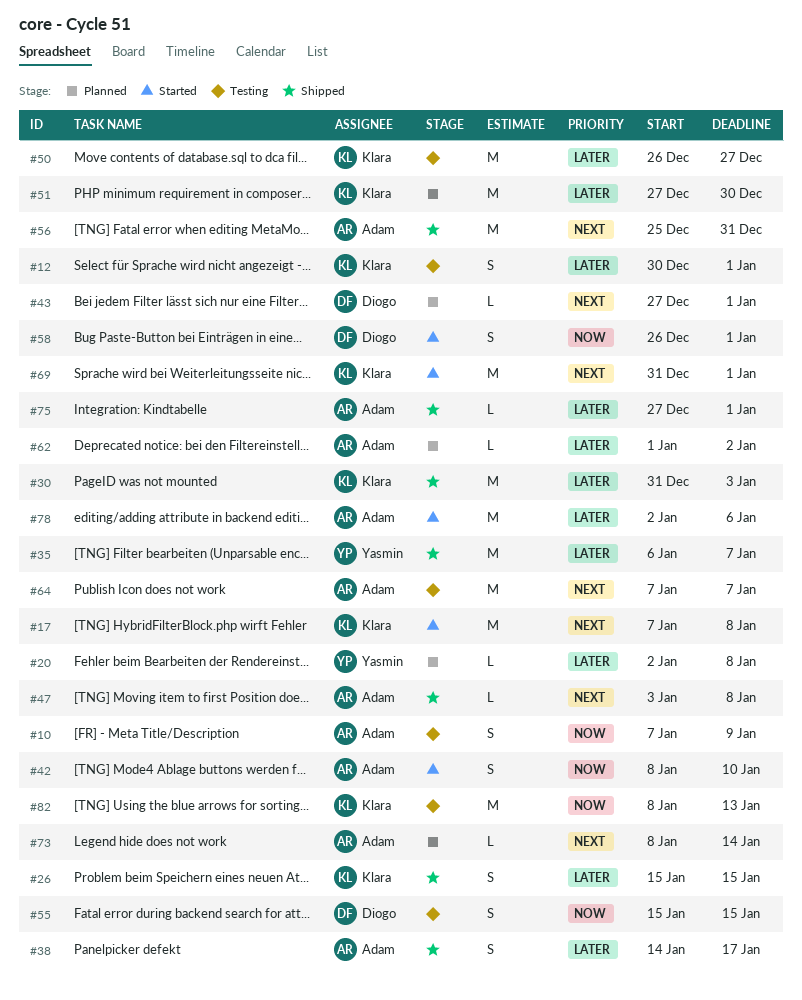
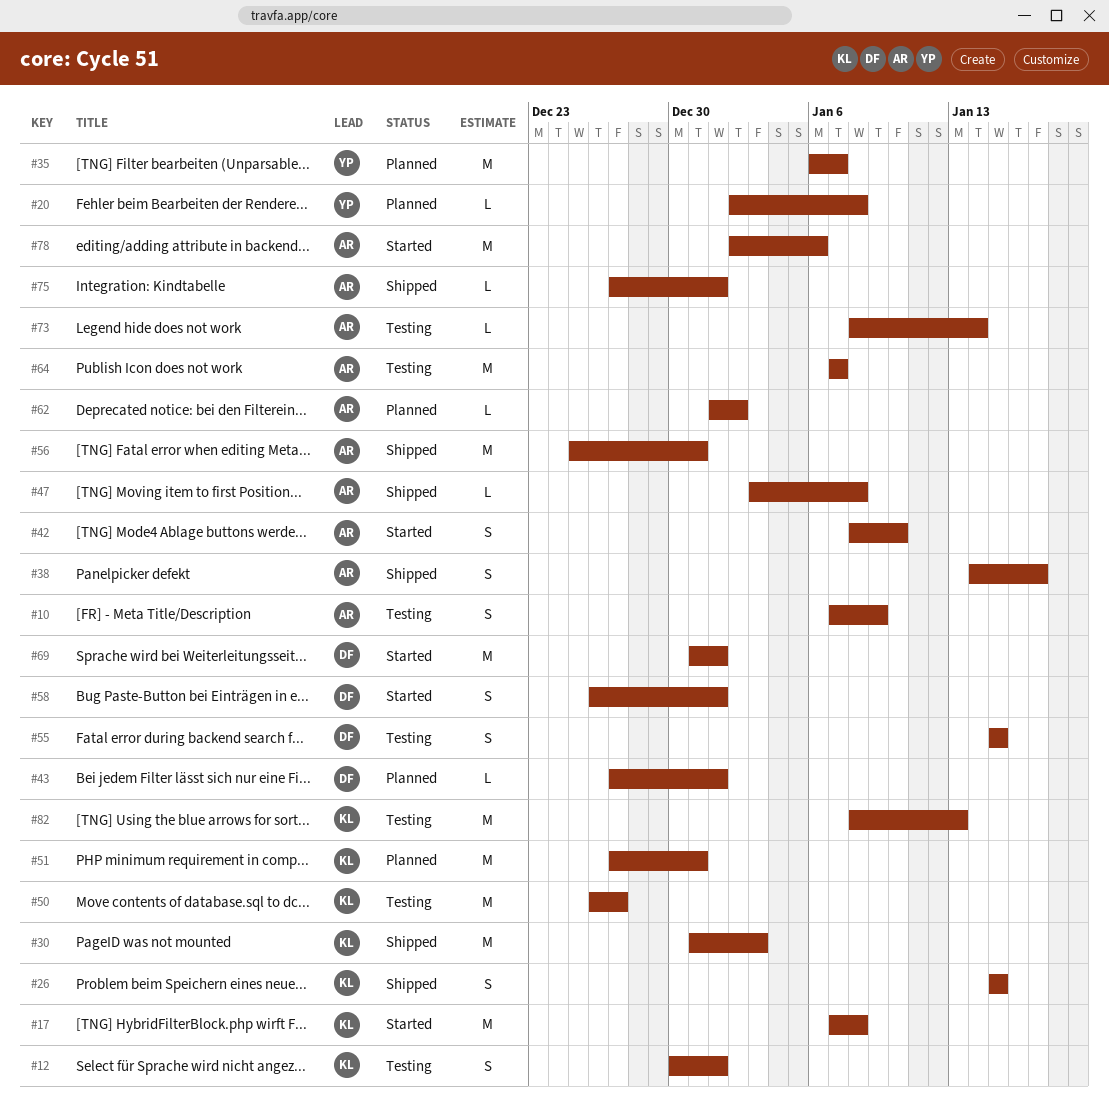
#35, status: Shipped -> Planned
#51, due: Dec 30 -> Dec 31
#69, owner: Klara -> Diogo
#73, status: Planned -> Testing

